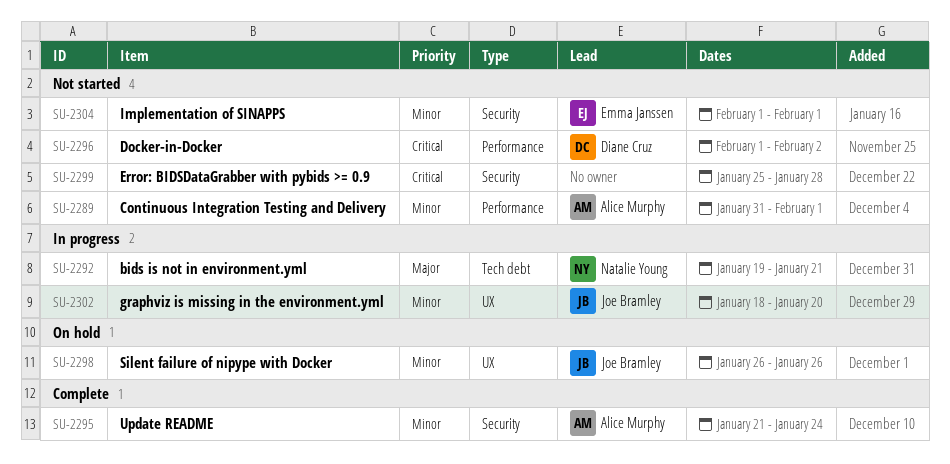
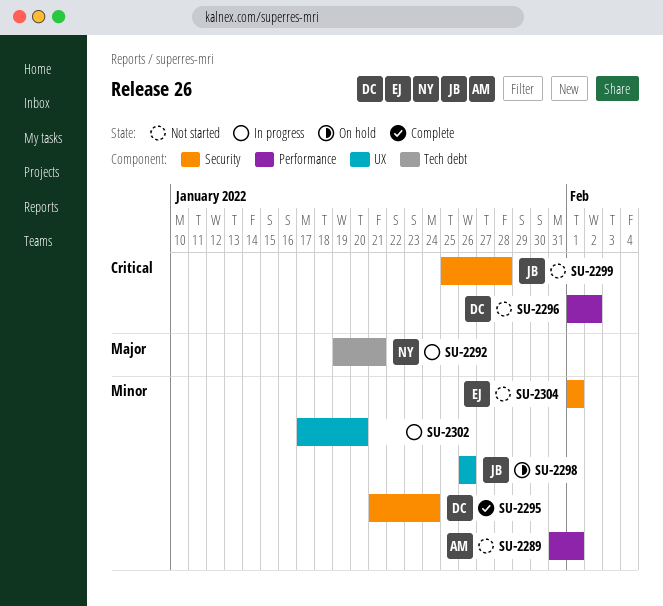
SU-2295, owner: Alice Murphy -> Diane Cruz
SU-2299, owner: none -> Joe Bramley
SU-2302, owner: Joe Bramley -> none
SU-2302, start: Jan 18 -> Jan 17

